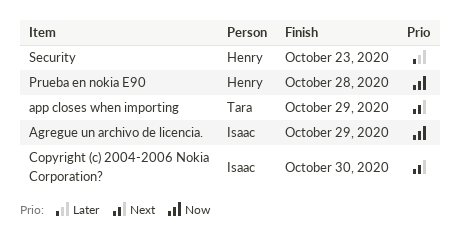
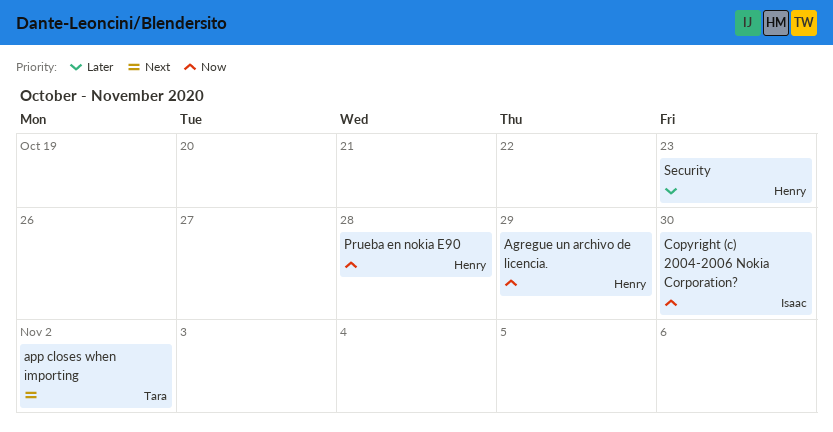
Agregue un archivo de licencia., owner: Isaac -> Henry
app closes when importing, due: Oct 29 -> Nov 2
Copyright (c) 2004-2006 Nokia Corporation?, priority: Next -> Now

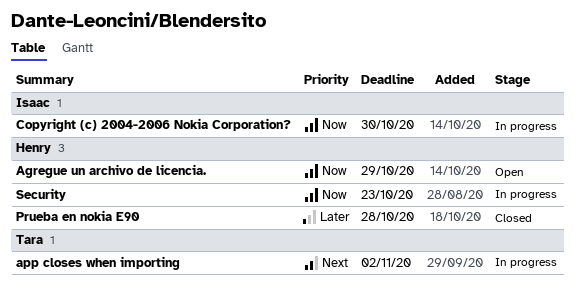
Prueba en nokia E90, priority: Now -> Later
Security, priority: Later -> Now

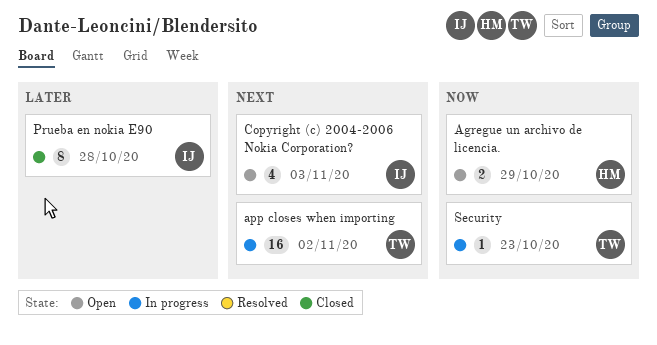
Copyright (c) 2004-2006 Nokia Corporation?, status: In progress -> Open
Copyright (c) 2004-2006 Nokia Corporation?, priority: Now -> Next
Copyright (c) 2004-2006 Nokia Corporation?, due: Oct 30 -> Nov 3
Prueba en nokia E90, owner: Henry -> Isaac
Security, owner: Henry -> Tara

